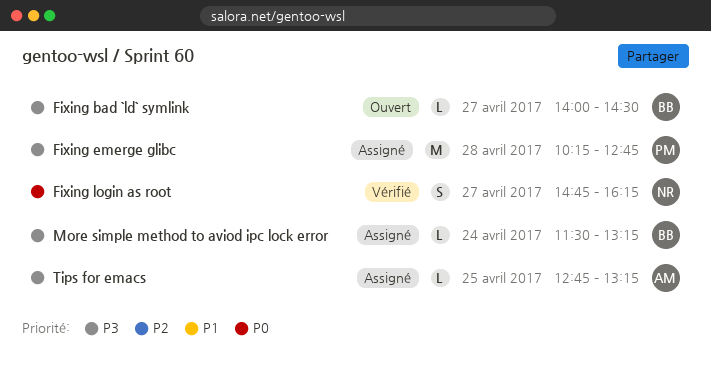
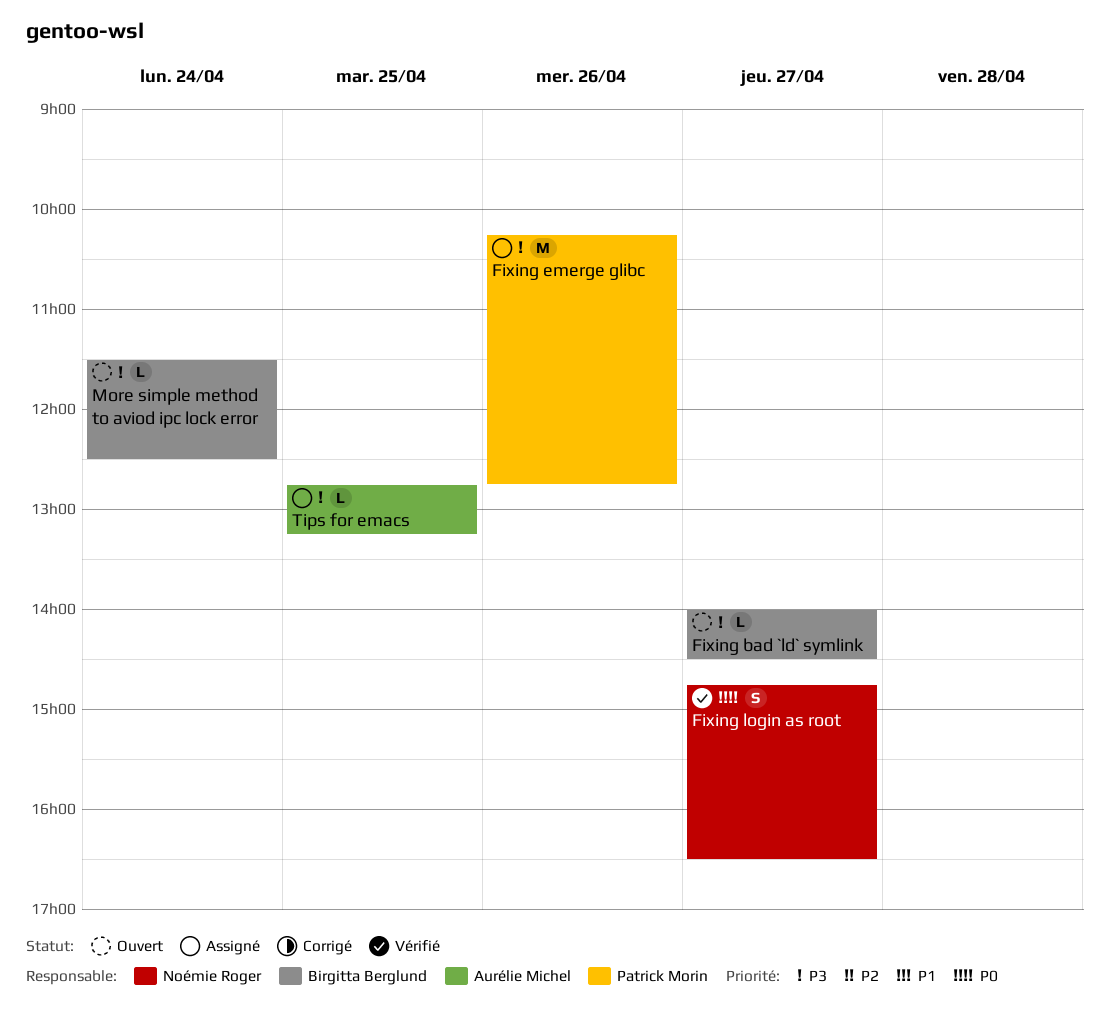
Fixing emerge glibc, day: Apr 28 -> Apr 26
Fixing login as root, ends: 16:15 -> 16:30
More simple method to aviod ipc lock error, status: Assigné -> Ouvert
More simple method to aviod ipc lock error, ends: 13:15 -> 12:30

